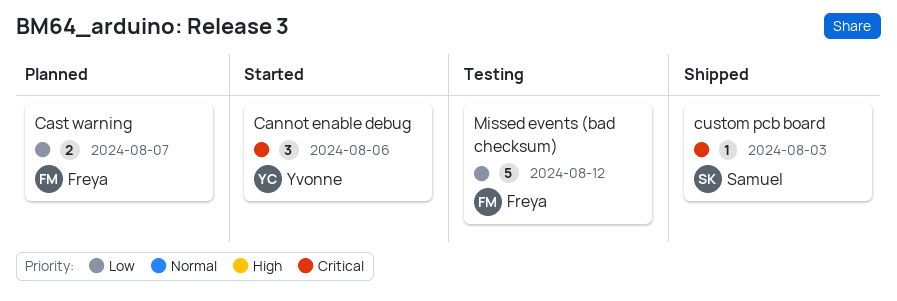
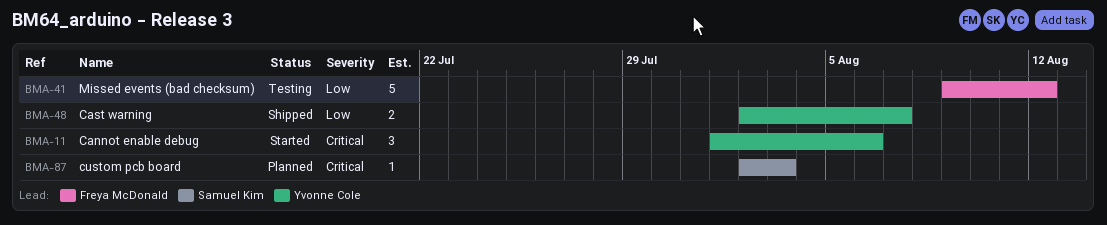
Cast warning, status: Planned -> Shipped
Cast warning, owner: Freya McDonald -> Yvonne Cole
custom pcb board, status: Shipped -> Planned

